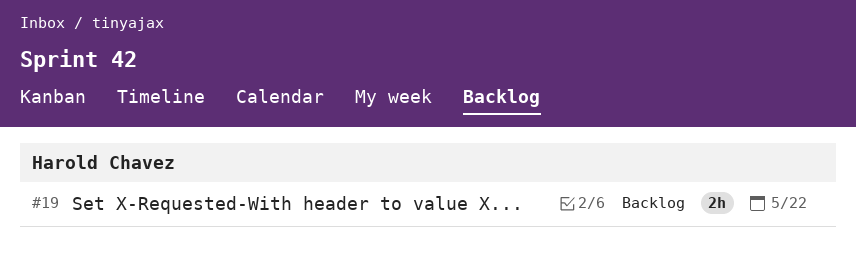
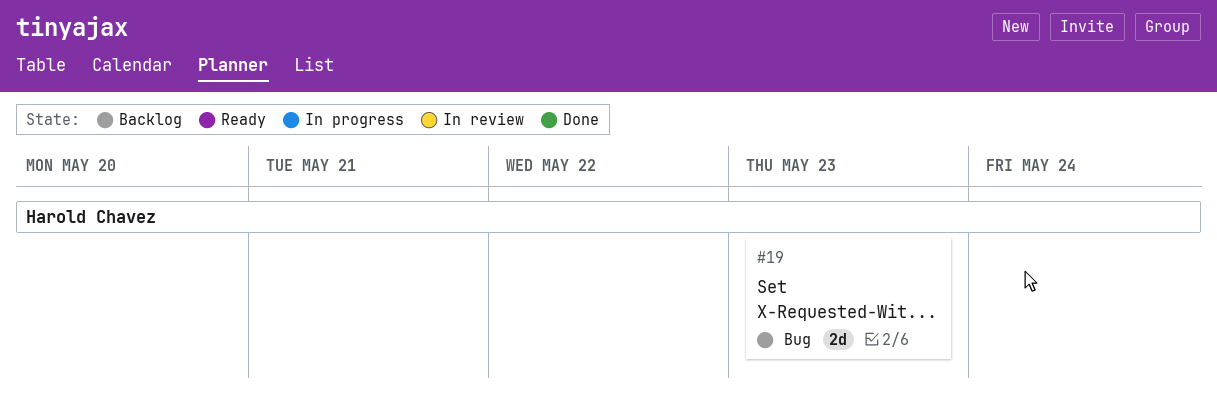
#19, estimate: 2h -> 2d
#19, due: May 22 -> May 23

